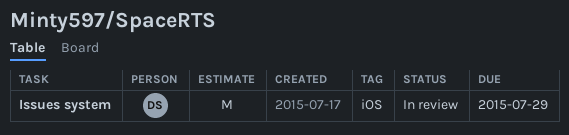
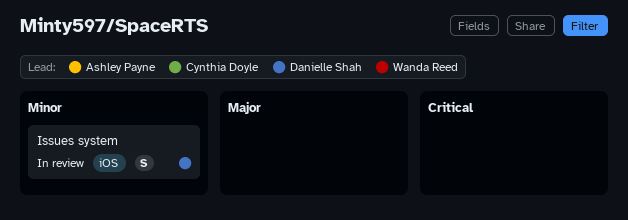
Issues system, estimate: M -> S

